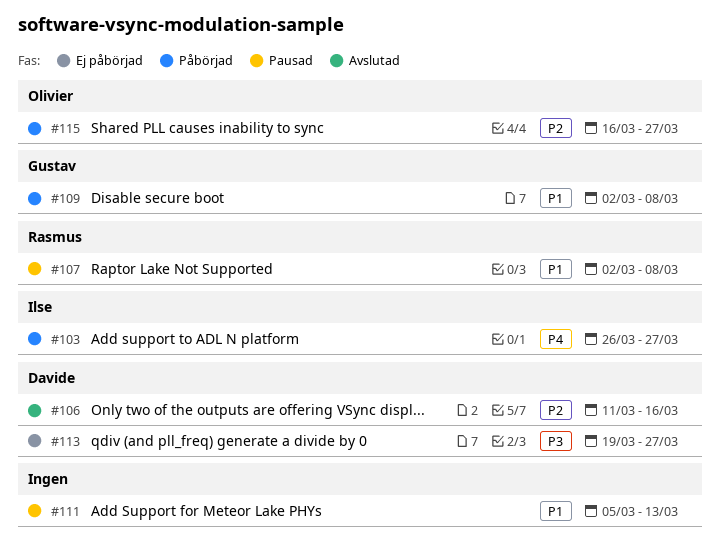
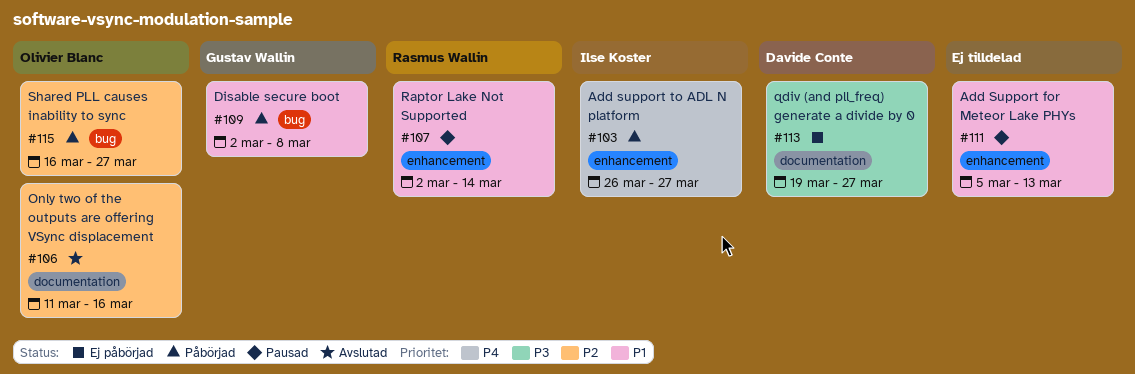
#106, owner: Davide Conte -> Olivier Blanc
#107, due: Mar 8 -> Mar 14

